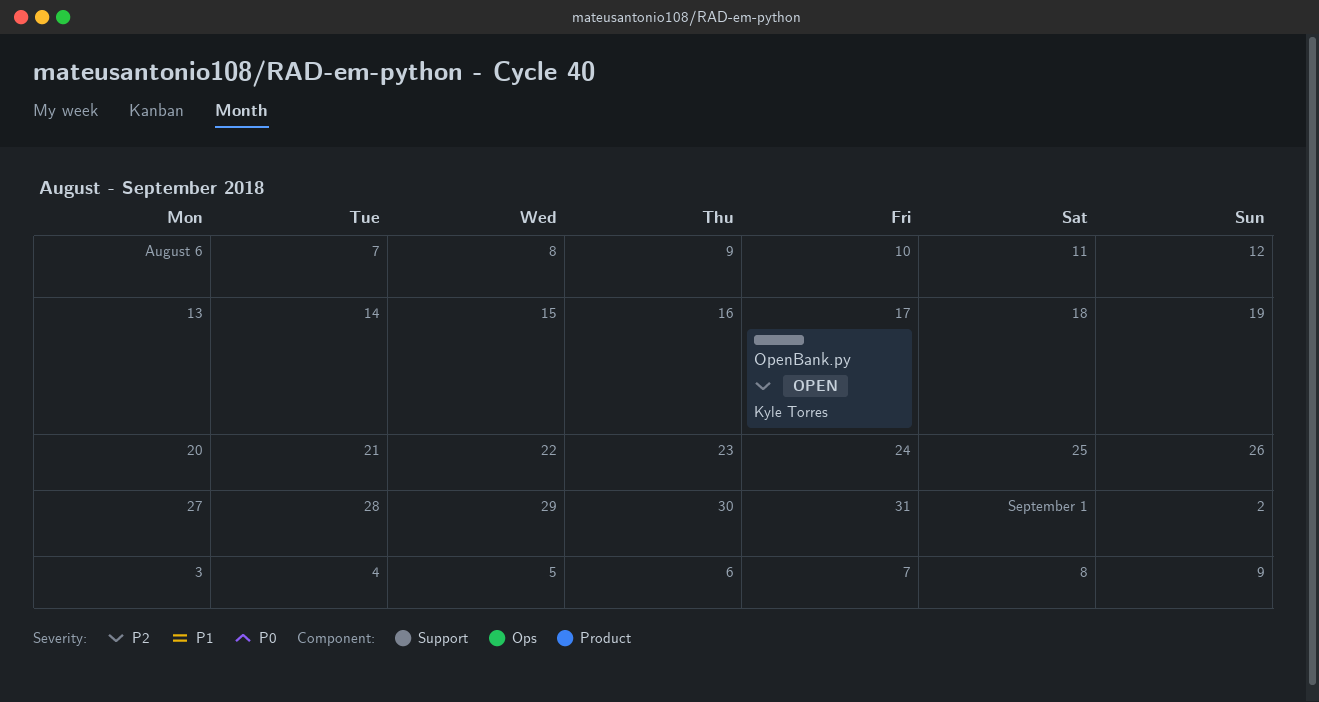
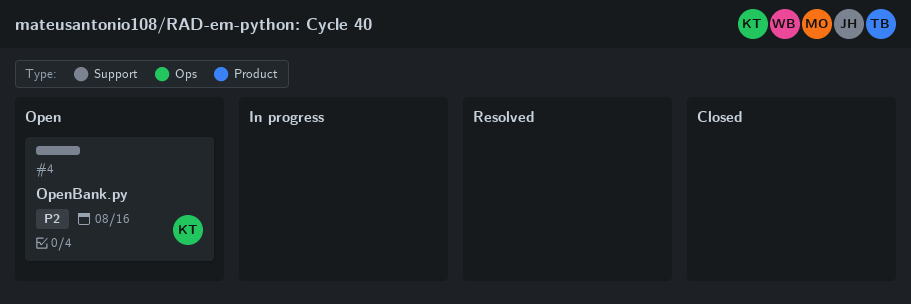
OpenBank.py, due: Aug 17 -> Aug 16

